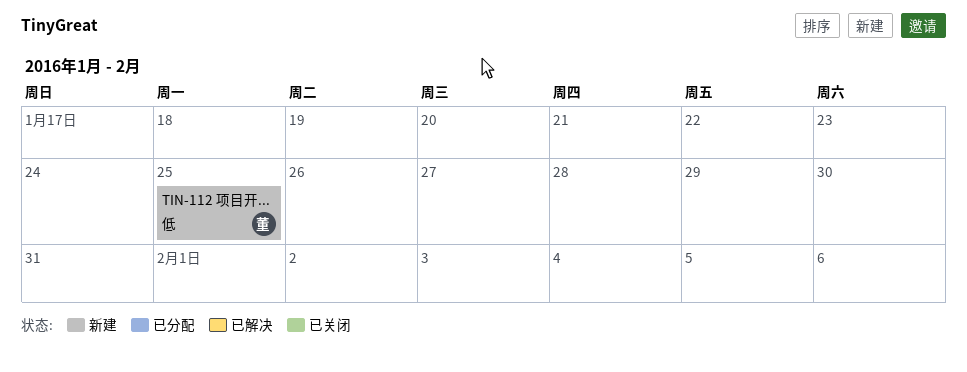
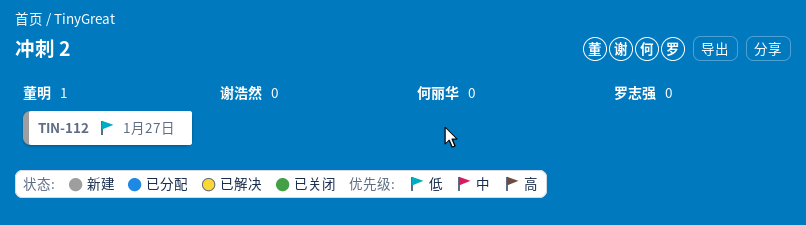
TIN-112, due: Jan 25 -> Jan 27

